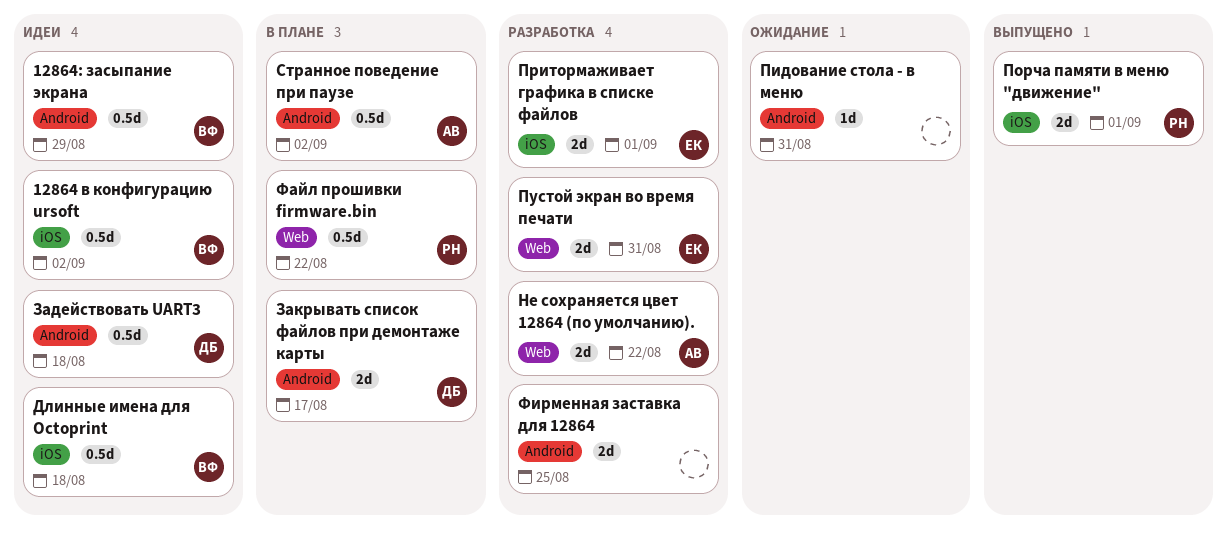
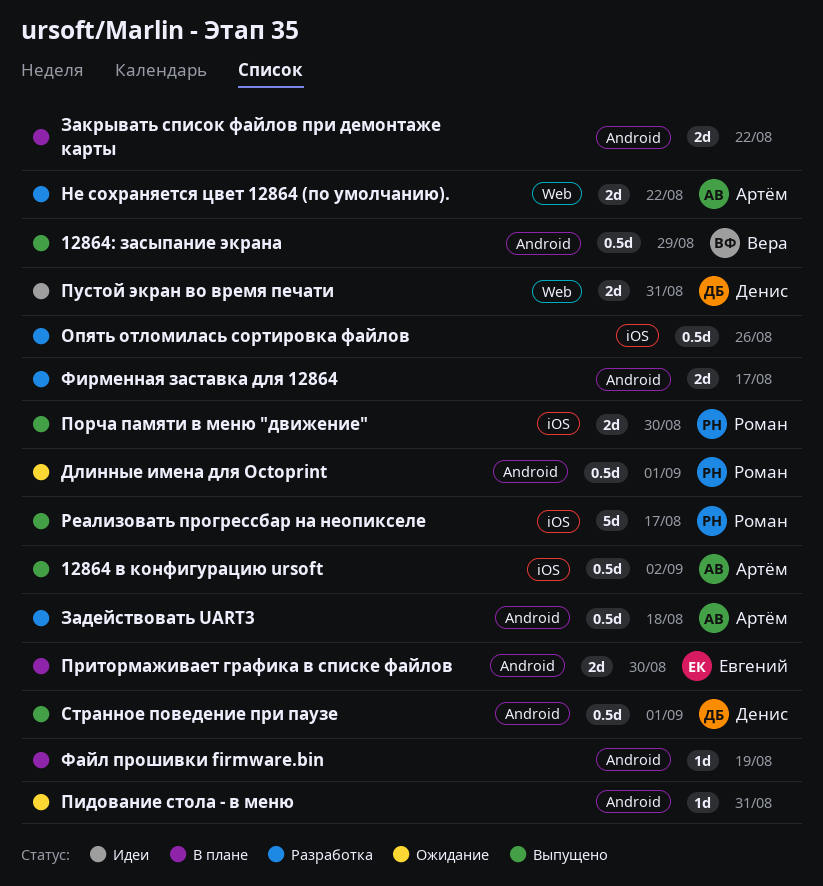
12864 в конфигурацию ursoft, status: Идеи -> Выпущено
12864 в конфигурацию ursoft, owner: Вера -> Артём
12864: засыпание экрана, status: Идеи -> Выпущено
Длинные имена для Octoprint, status: Идеи -> Ожидание
Длинные имена для Octoprint, owner: Вера -> Роман
Длинные имена для Octoprint, label: iOS -> Android
Длинные имена для Octoprint, due: Aug 18 -> Sep 1
Задействовать UART3, status: Идеи -> Разработка
Задействовать UART3, owner: Денис -> Артём
Закрывать список файлов при демонтаже карты, owner: Денис -> none
Закрывать список файлов при демонтаже карты, due: Aug 17 -> Aug 22
Опять отломилась сортировка файлов: none -> present
Порча памяти в меню "движение", due: Sep 1 -> Aug 30
Притормаживает графика в списке файлов, status: Разработка -> В плане
Притормаживает графика в списке файлов, label: iOS -> Android
Притормаживает графика в списке файлов, due: Sep 1 -> Aug 30
Пустой экран во время печати, status: Разработка -> Идеи
Пустой экран во время печати, owner: Евгений -> Денис
Реализовать прогрессбар на неопикселе: none -> present
Странное поведение при паузе, status: В плане -> Выпущено
Странное поведение при паузе, owner: Артём -> Денис
Странное поведение при паузе, due: Sep 2 -> Sep 1
Файл прошивки firmware.bin, owner: Роман -> none
Файл прошивки firmware.bin, label: Web -> Android
Файл прошивки firmware.bin, estimate: 0.5d -> 1d
Файл прошивки firmware.bin, due: Aug 22 -> Aug 19
Фирменная заставка для 12864, due: Aug 25 -> Aug 17

